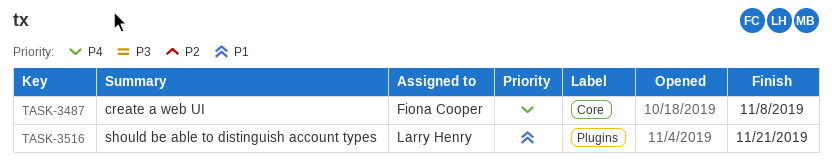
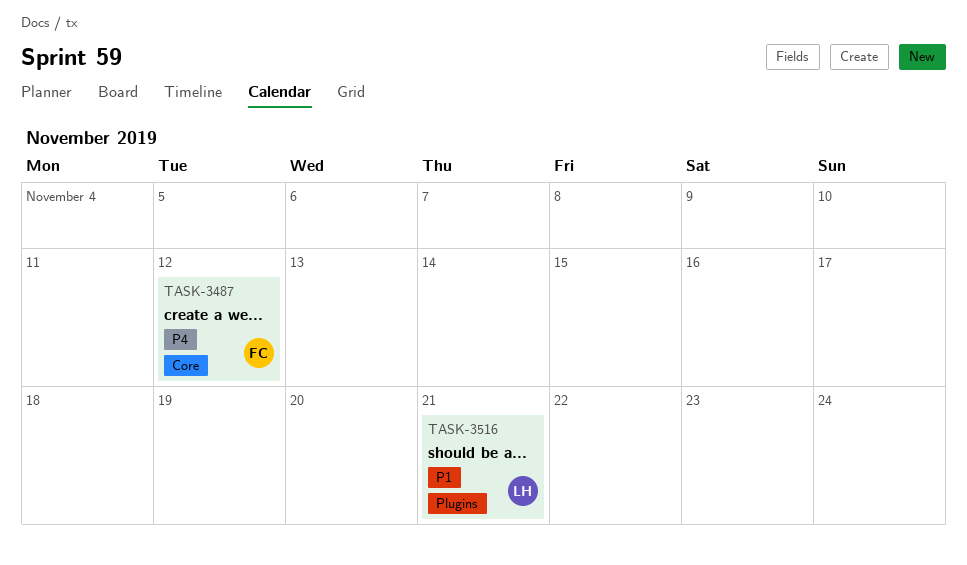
TASK-3487, due: Nov 8 -> Nov 12

